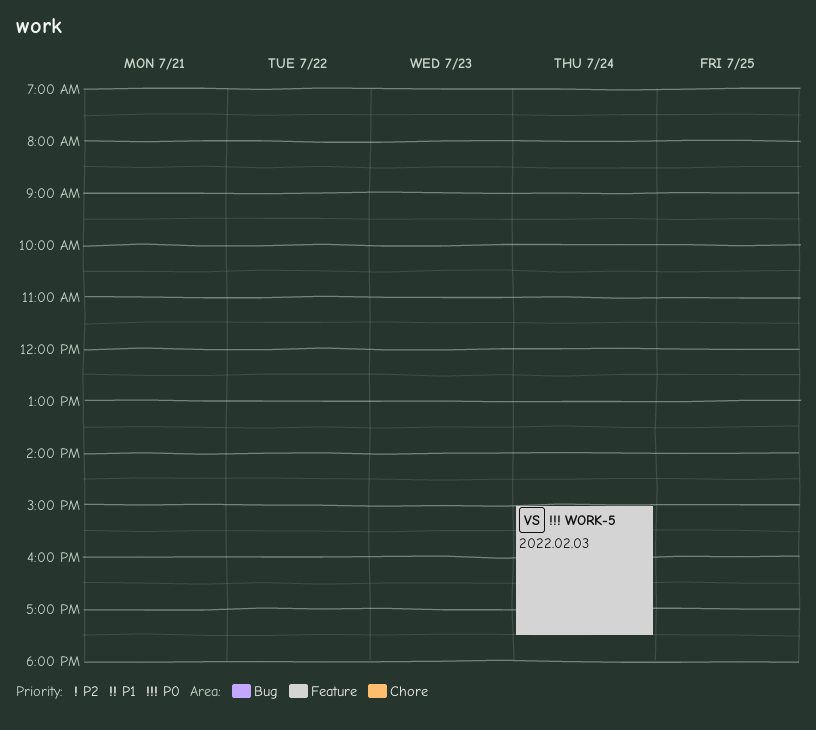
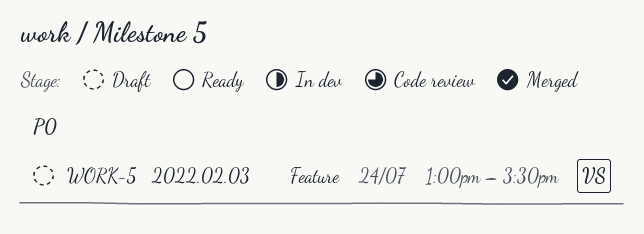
WORK-5, begins: 15:00 -> 13:00
WORK-5, ends: 17:30 -> 15:30

